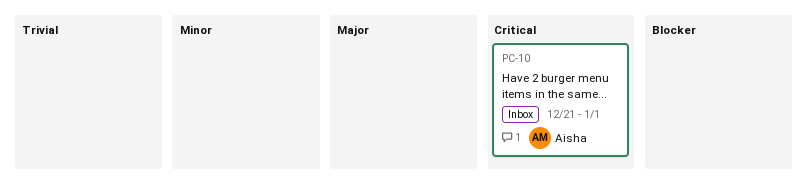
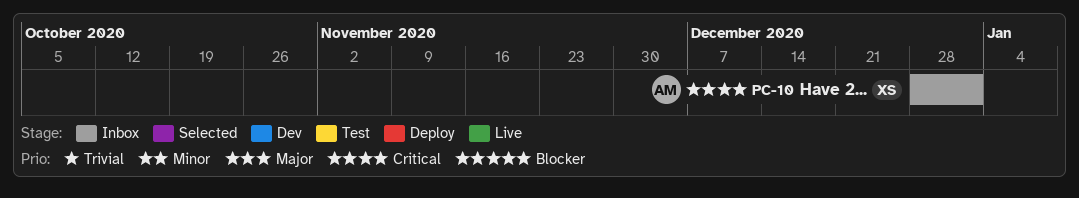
PC-10, start: Dec 21 -> Dec 28

